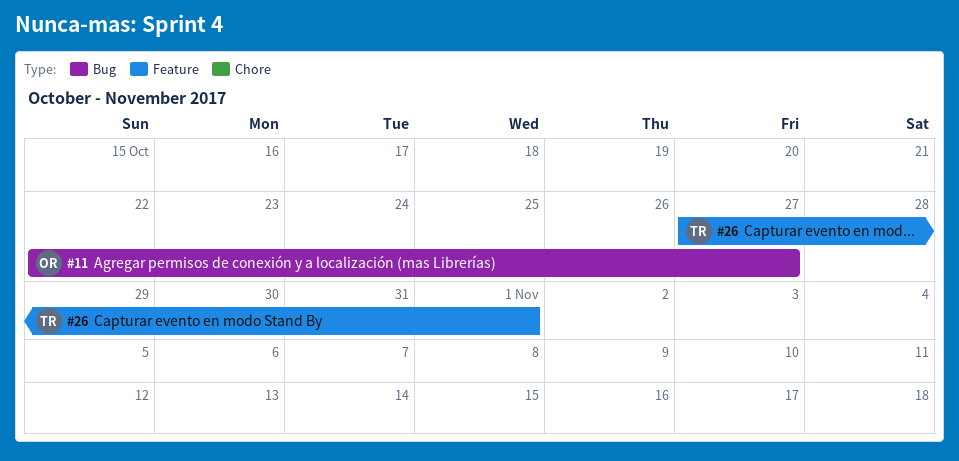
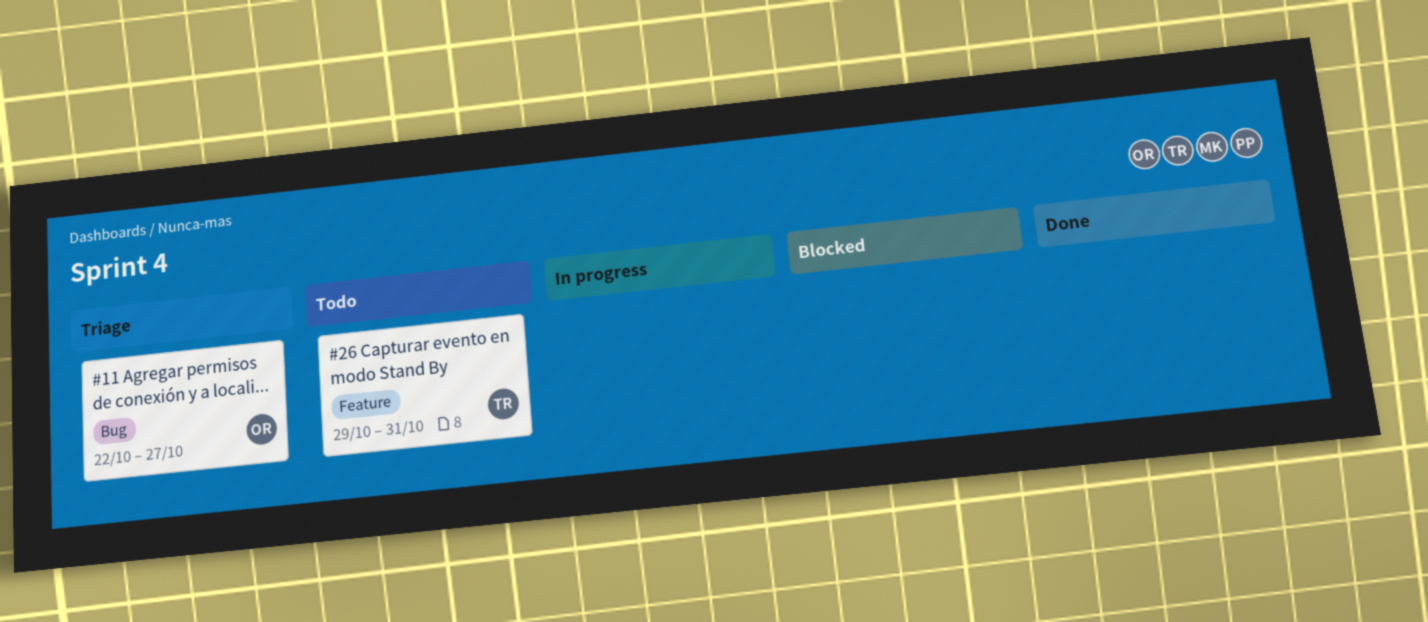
#26, start: Oct 27 -> Oct 29
#26, due: Nov 1 -> Oct 31

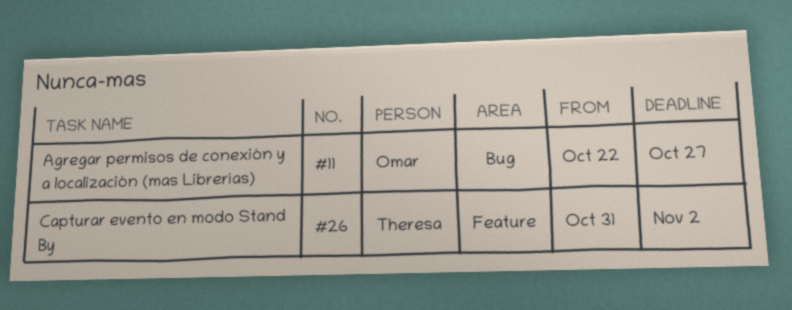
#26, start: Oct 29 -> Oct 31
#26, due: Oct 31 -> Nov 2

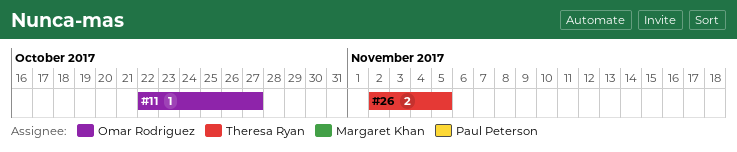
#26, start: Oct 31 -> Nov 2
#26, due: Nov 2 -> Nov 5

